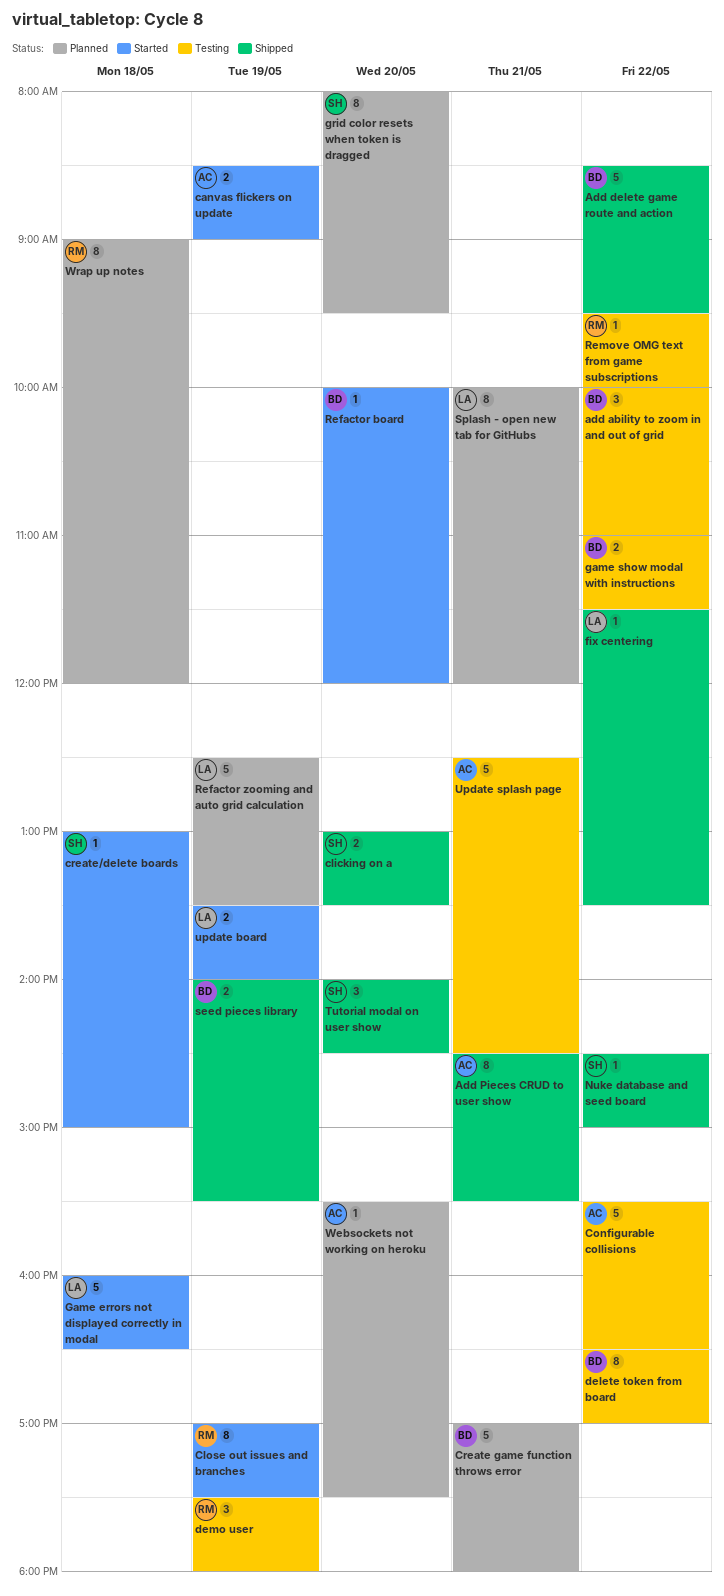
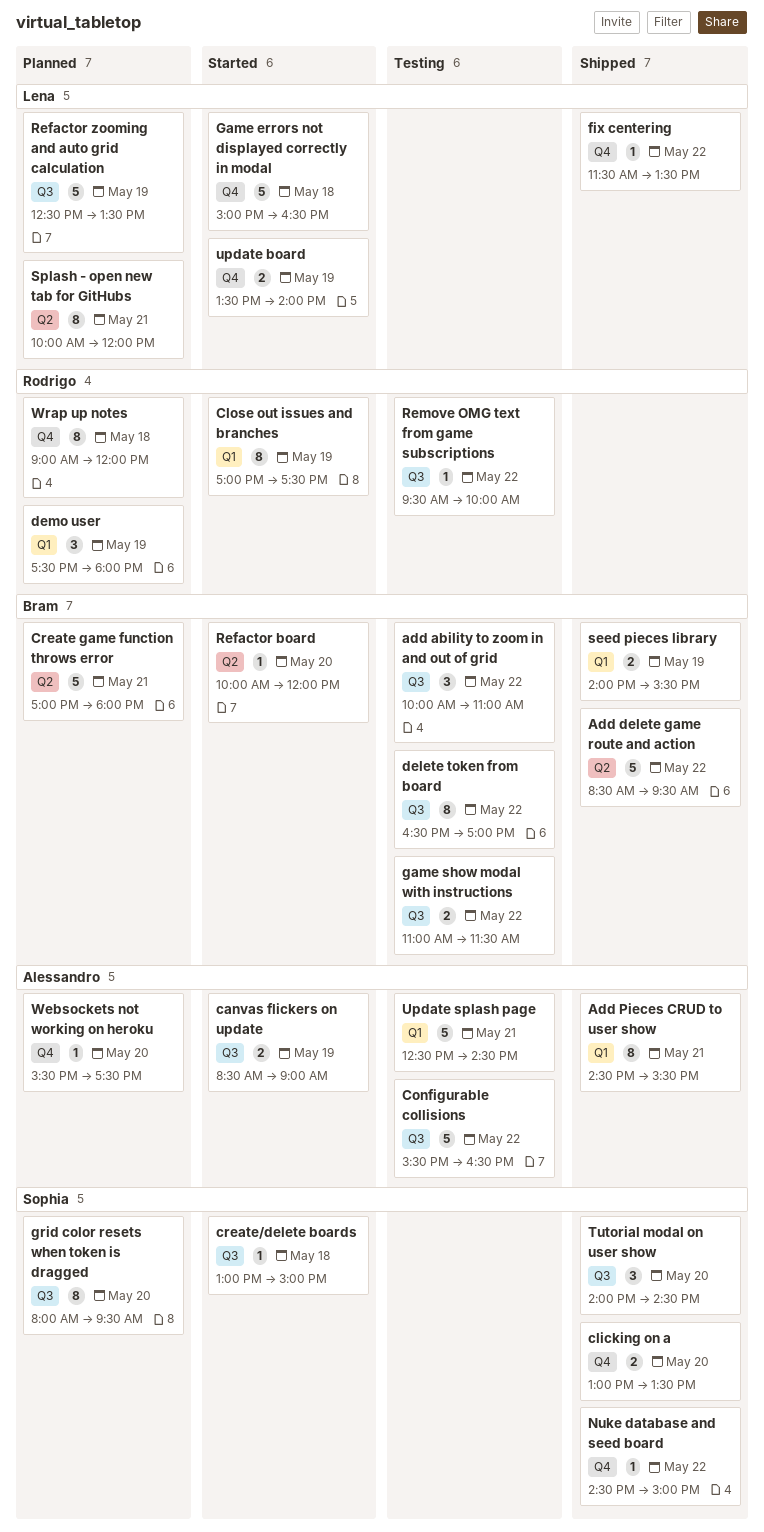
demo user, status: Testing -> Planned
Game errors not displayed correctly in modal, begins: 16:00 -> 15:00

